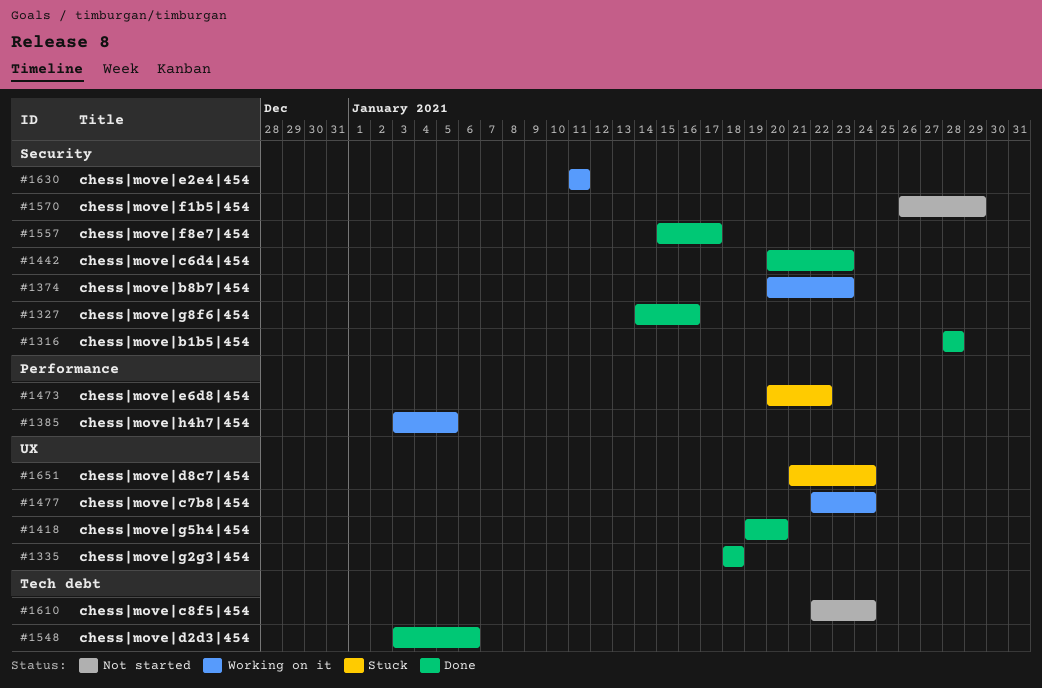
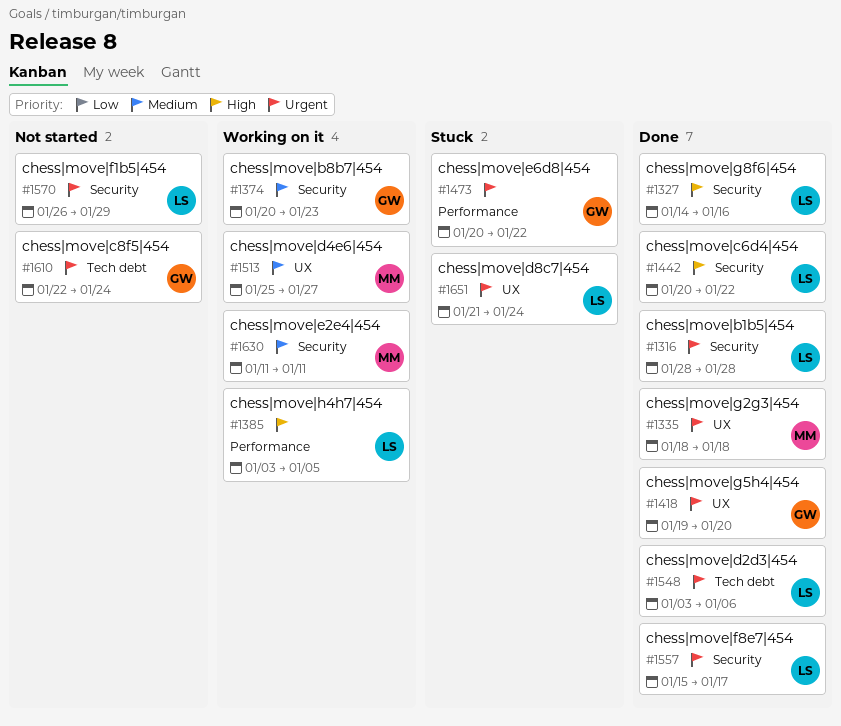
#1442, due: Jan 23 -> Jan 22
#1477: present -> none
#1513: none -> present

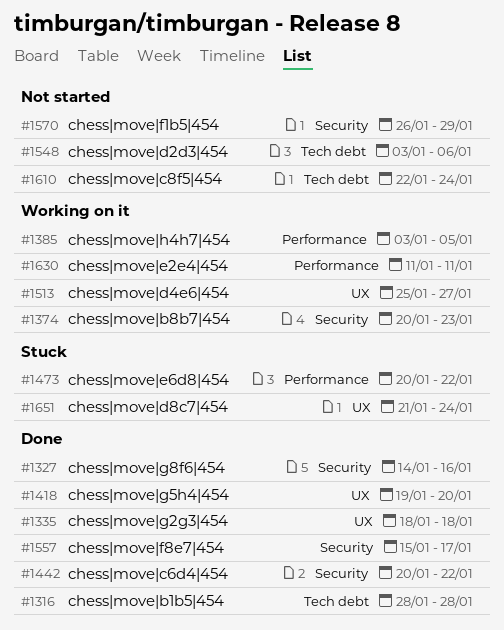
#1316, label: Security -> Tech debt
#1548, status: Done -> Not started
#1630, label: Security -> Performance

